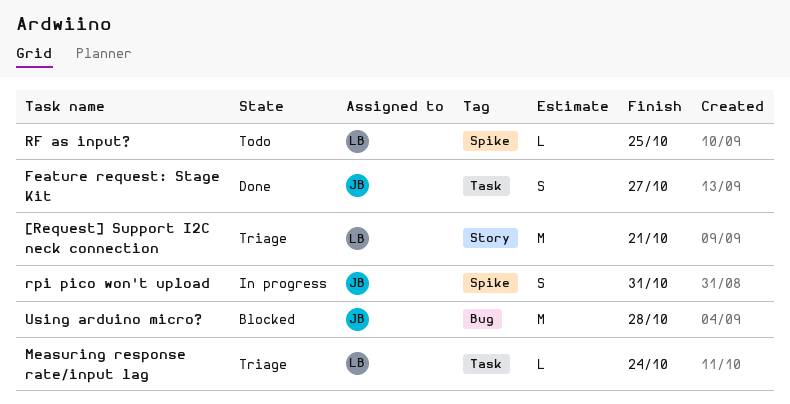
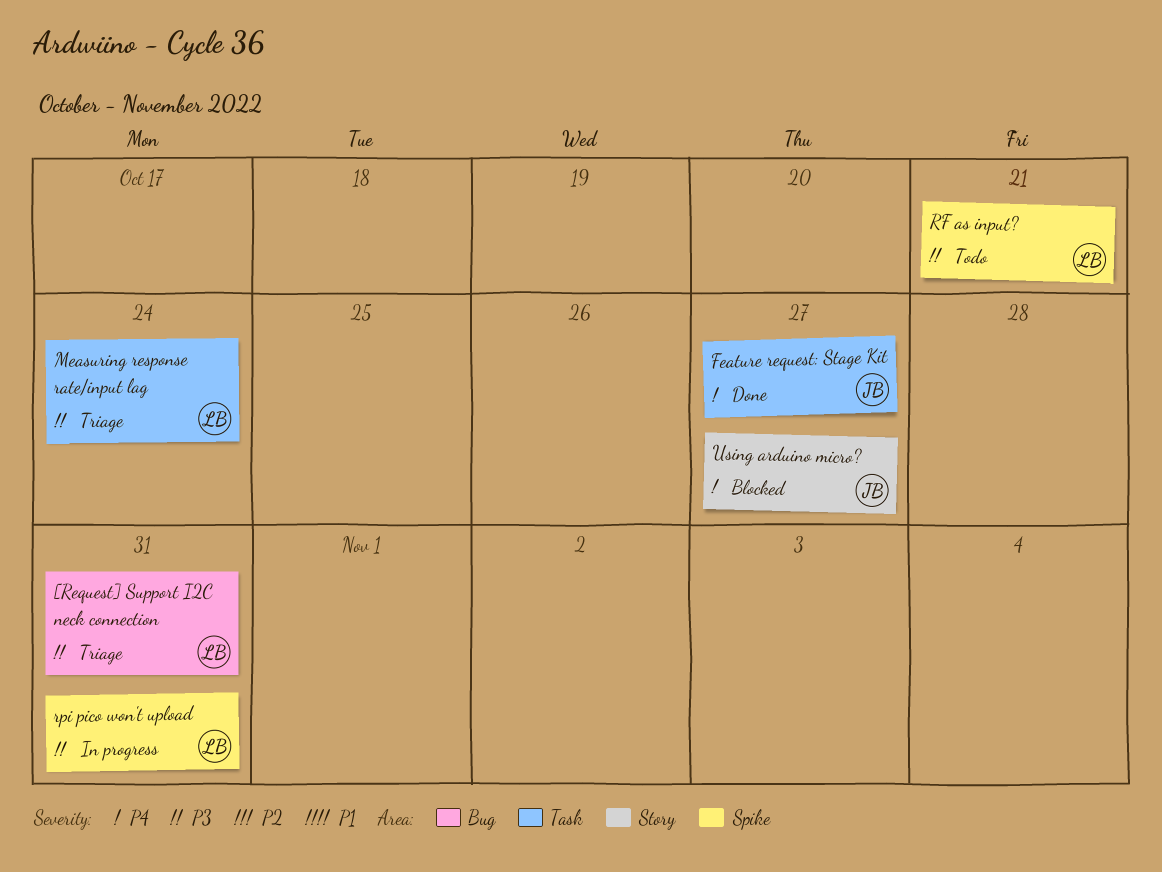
[Request] Support I2C neck connection, label: Story -> Bug
[Request] Support I2C neck connection, due: Oct 21 -> Oct 31
RF as input?, due: Oct 25 -> Oct 21
rpi pico won't upload, owner: JB -> LB
Using arduino micro?, label: Bug -> Story
Using arduino micro?, due: Oct 28 -> Oct 27

